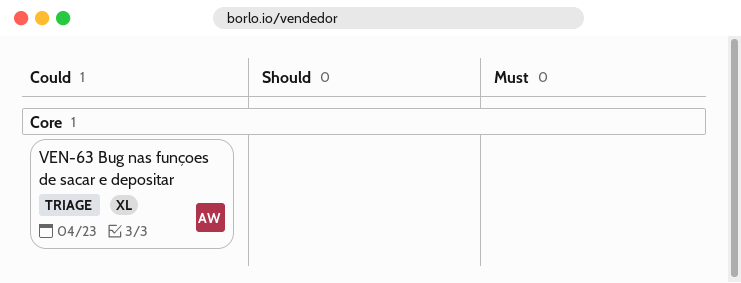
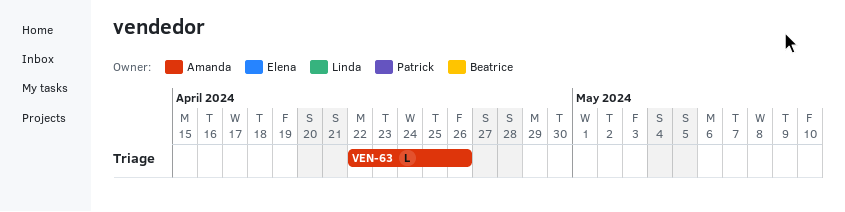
VEN-63, estimate: XL -> L
VEN-63, due: Apr 23 -> Apr 26

